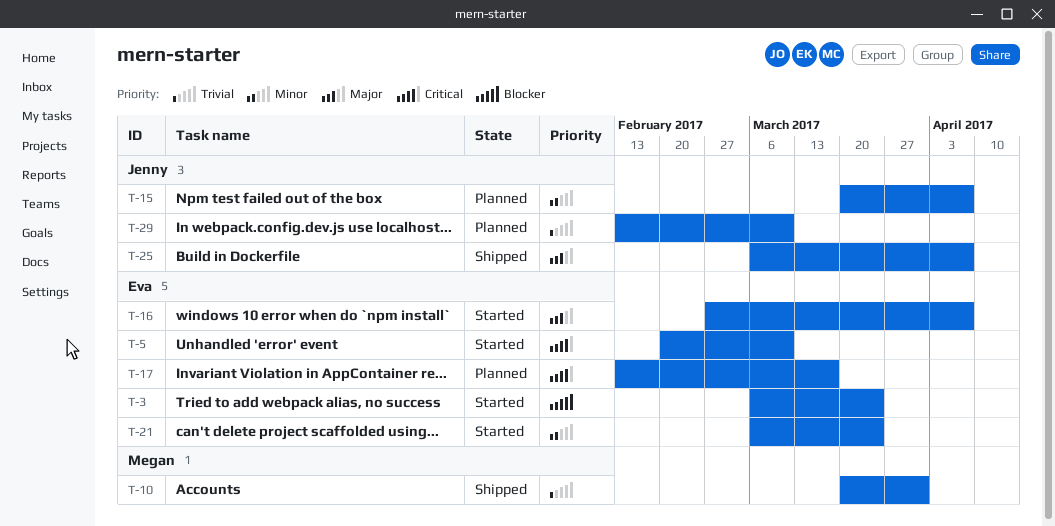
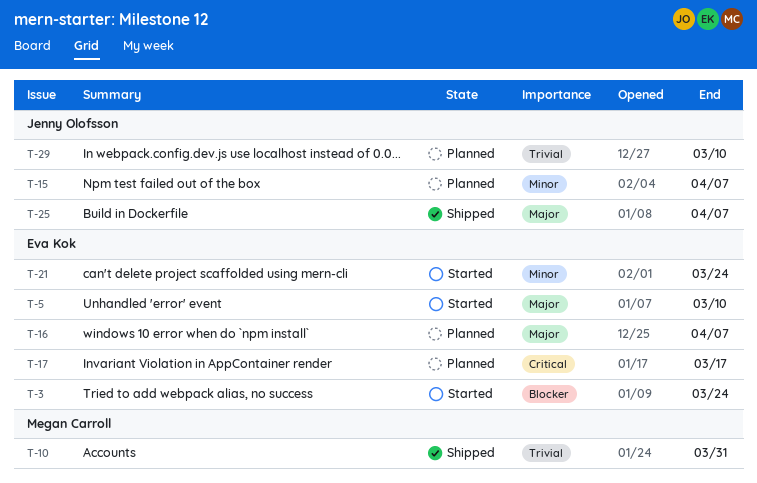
T-5, priority: Critical -> Major
T-16, status: Started -> Planned

